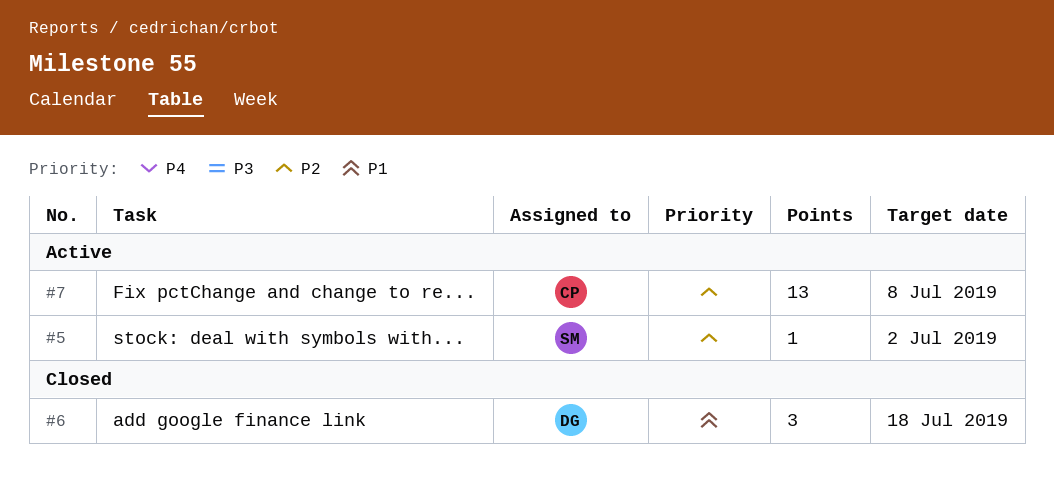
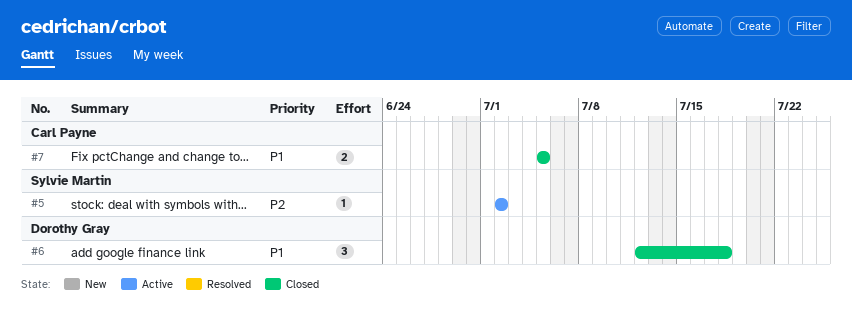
#7, status: Active -> Closed
#7, priority: P2 -> P1
#7, estimate: 13 -> 2
#7, due: Jul 8 -> Jul 5

